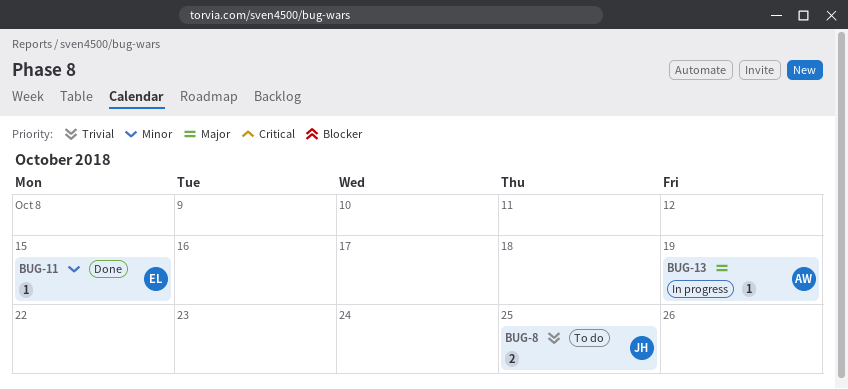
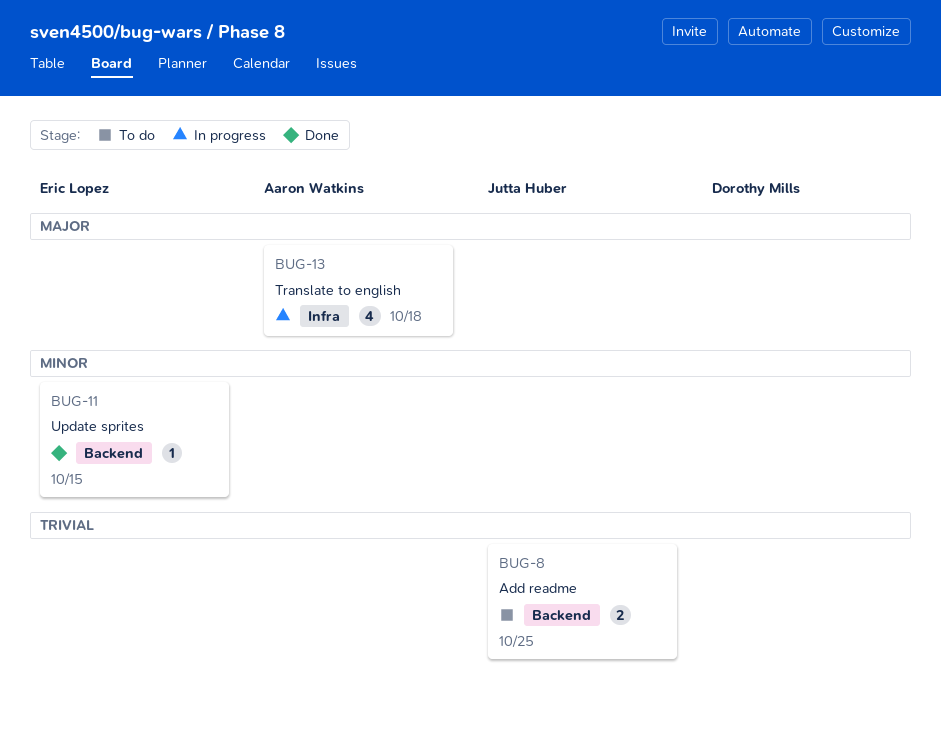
BUG-13, estimate: 1 -> 4
BUG-13, due: Oct 19 -> Oct 18

